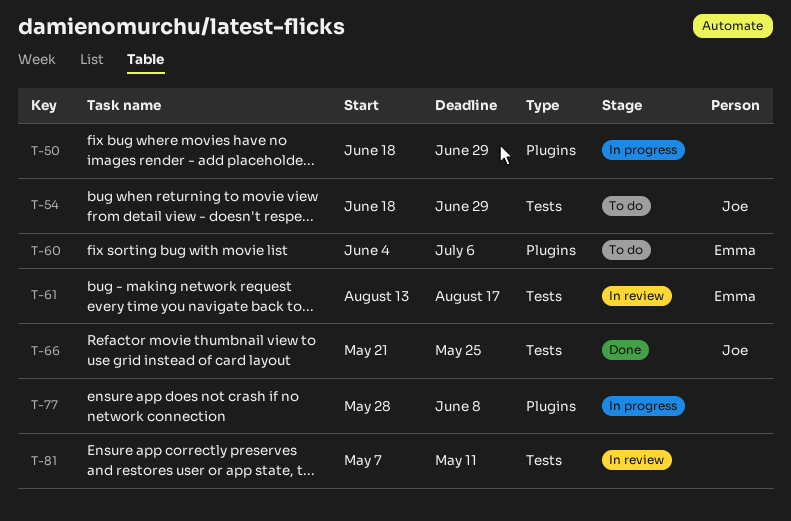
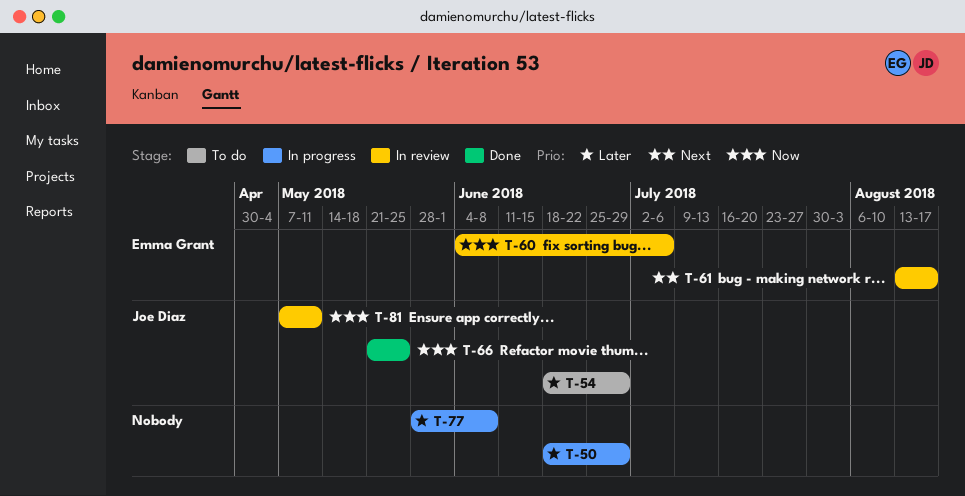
T-60, status: To do -> In review
T-81, owner: none -> Joe Diaz

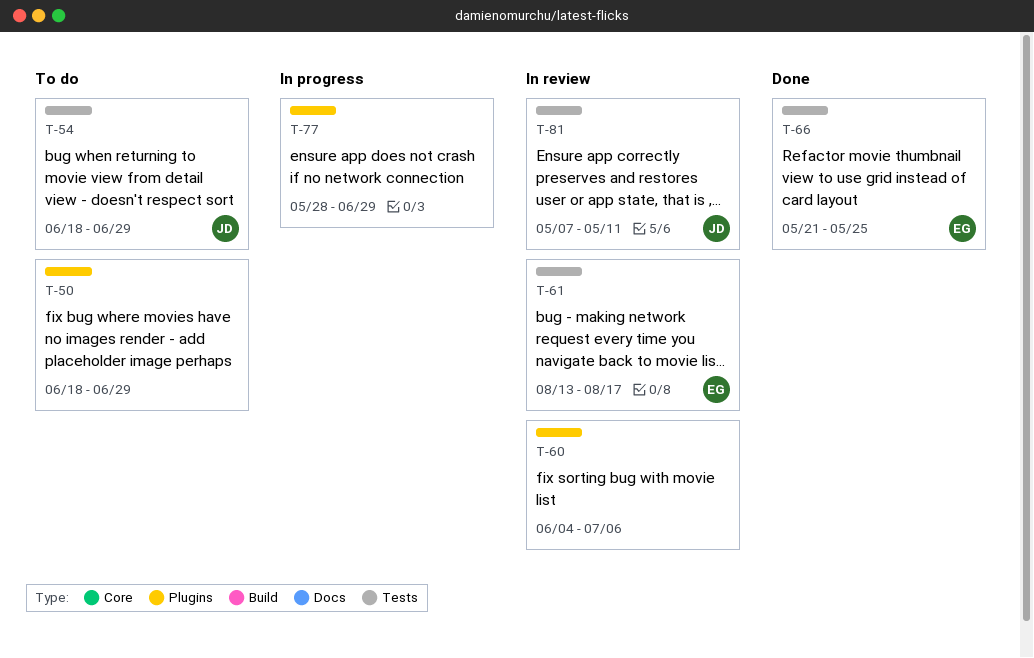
T-50, status: In progress -> To do
T-60, owner: Emma Grant -> none
T-66, owner: Joe Diaz -> Emma Grant
T-77, due: Jun 8 -> Jun 29

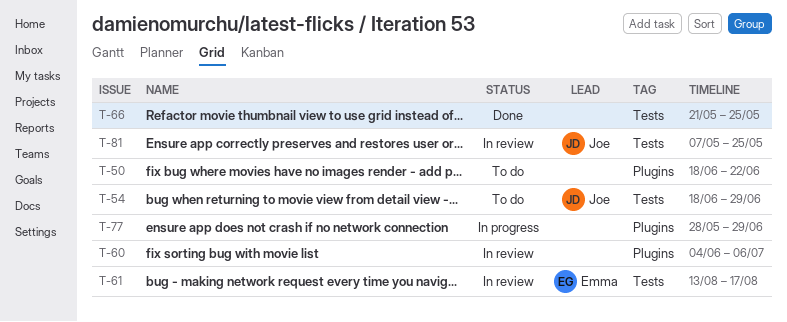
T-50, due: Jun 29 -> Jun 22
T-66, owner: Emma -> none
T-81, due: May 11 -> May 25

